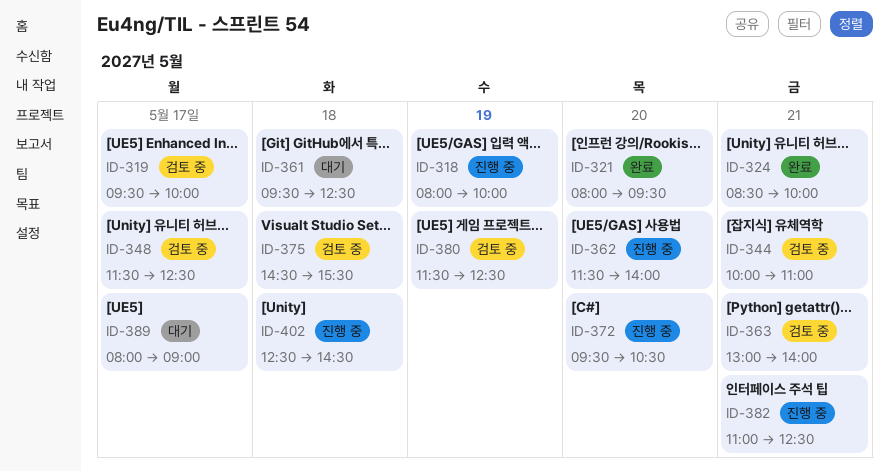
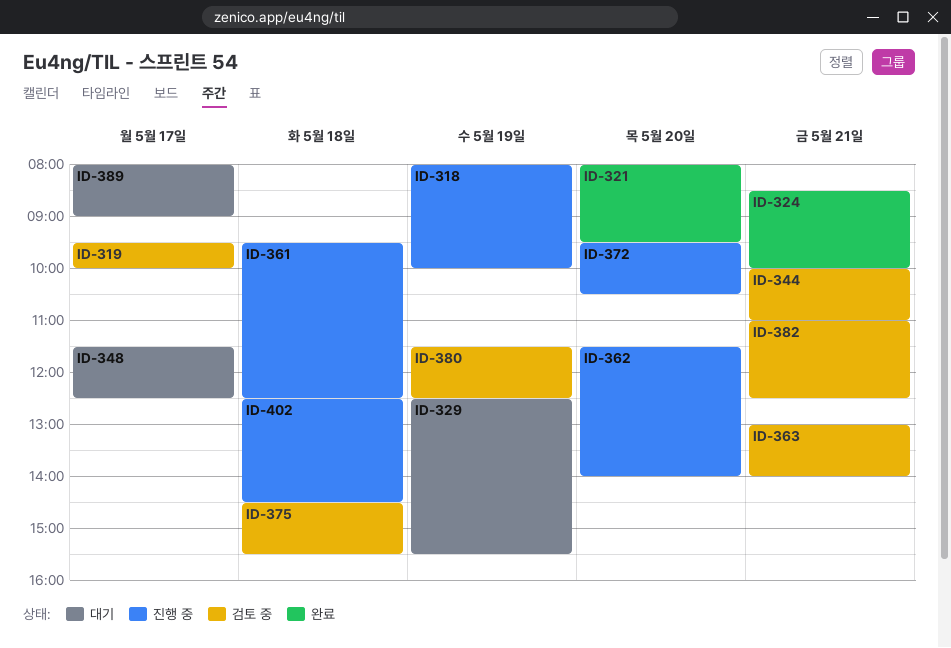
ID-329: none -> present
ID-348, status: 검토 중 -> 대기
ID-361, status: 대기 -> 진행 중
ID-382, status: 진행 중 -> 검토 중

